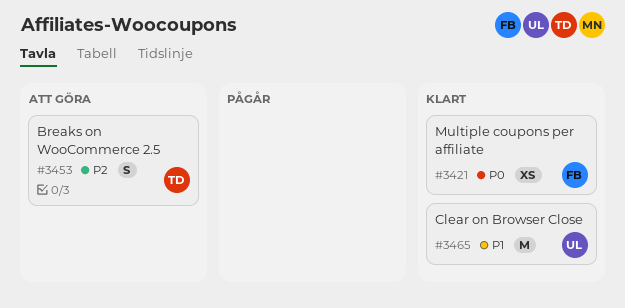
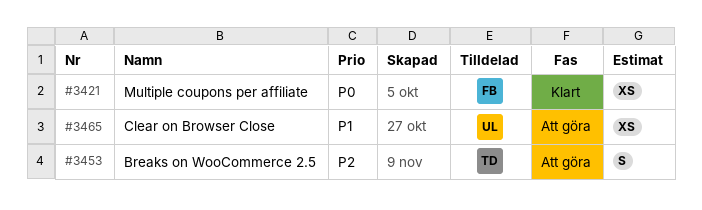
#3465, status: Klart -> Att göra
#3465, estimate: M -> XS

